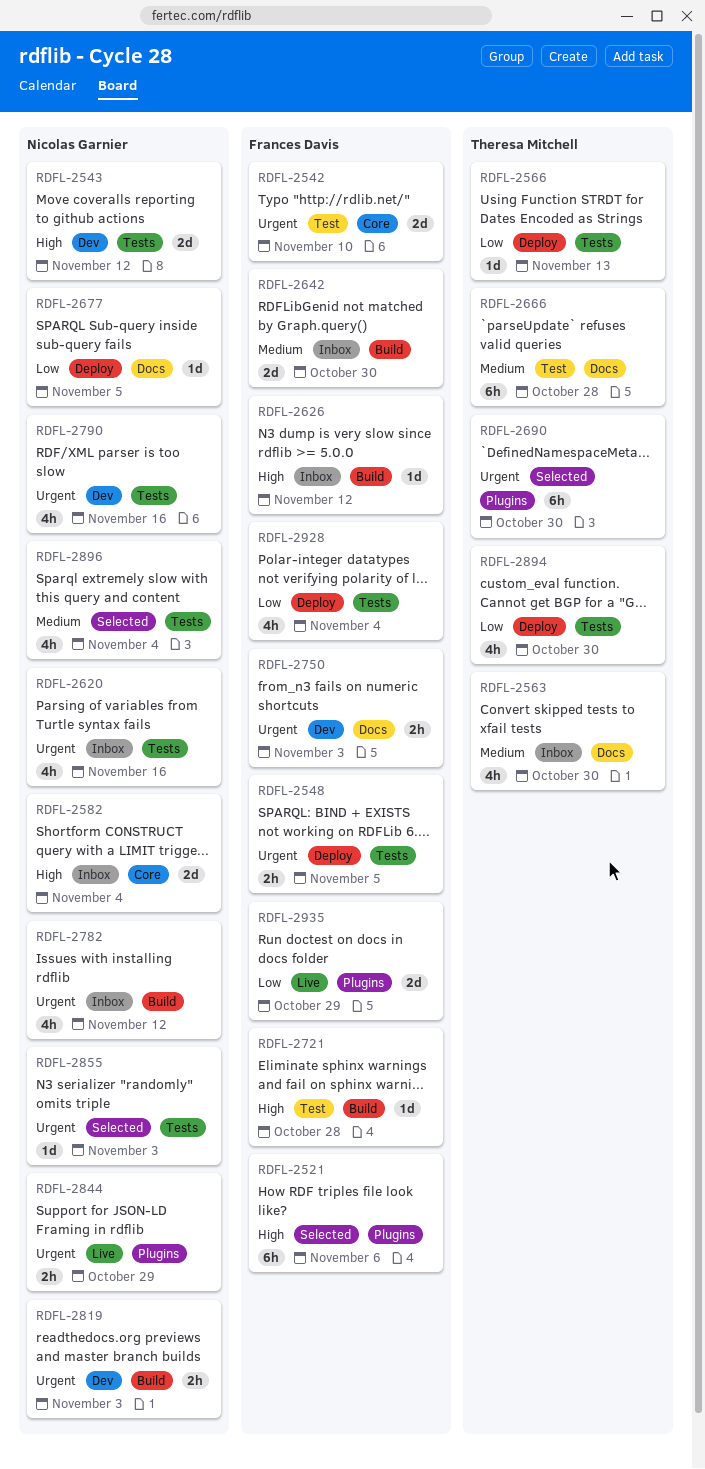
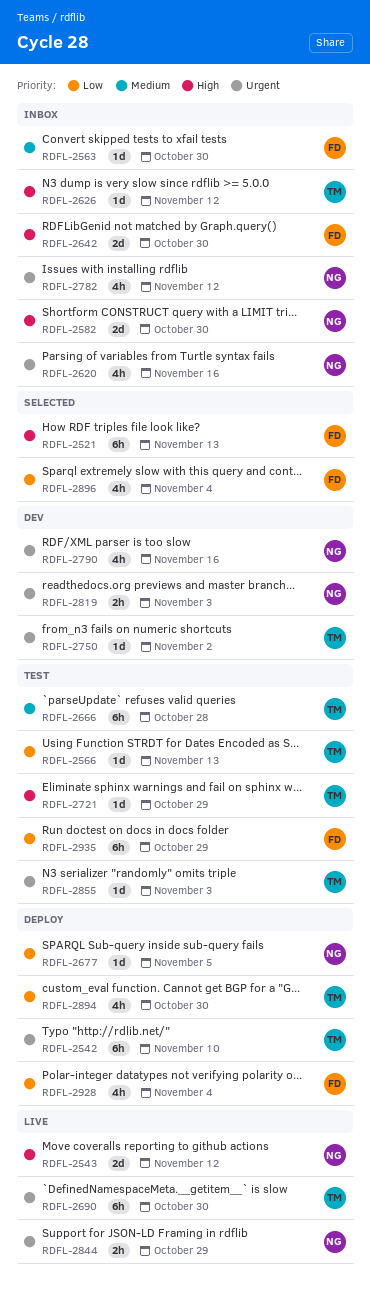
RDFL-2521, due: Nov 6 -> Nov 13
RDFL-2542, status: Test -> Deploy
RDFL-2542, owner: Frances Davis -> Theresa Mitchell
RDFL-2542, estimate: 2d -> 6h
RDFL-2543, status: Dev -> Live
RDFL-2548: present -> none
RDFL-2563, owner: Theresa Mitchell -> Frances Davis
RDFL-2563, estimate: 4h -> 1d
RDFL-2566, status: Deploy -> Test
RDFL-2582, due: Nov 4 -> Oct 30
RDFL-2626, owner: Frances Davis -> Theresa Mitchell
RDFL-2642, priority: Medium -> High
RDFL-2690, status: Selected -> Live
RDFL-2721, owner: Frances Davis -> Theresa Mitchell
RDFL-2721, due: Oct 28 -> Oct 29
RDFL-2750, owner: Frances Davis -> Theresa Mitchell
RDFL-2750, estimate: 2h -> 1d
RDFL-2750, due: Nov 3 -> Nov 2
RDFL-2855, status: Selected -> Test
RDFL-2855, owner: Nicolas Garnier -> Theresa Mitchell
RDFL-2896, owner: Nicolas Garnier -> Frances Davis
RDFL-2896, priority: Medium -> Low
RDFL-2935, status: Live -> Test
RDFL-2935, estimate: 2d -> 6h

